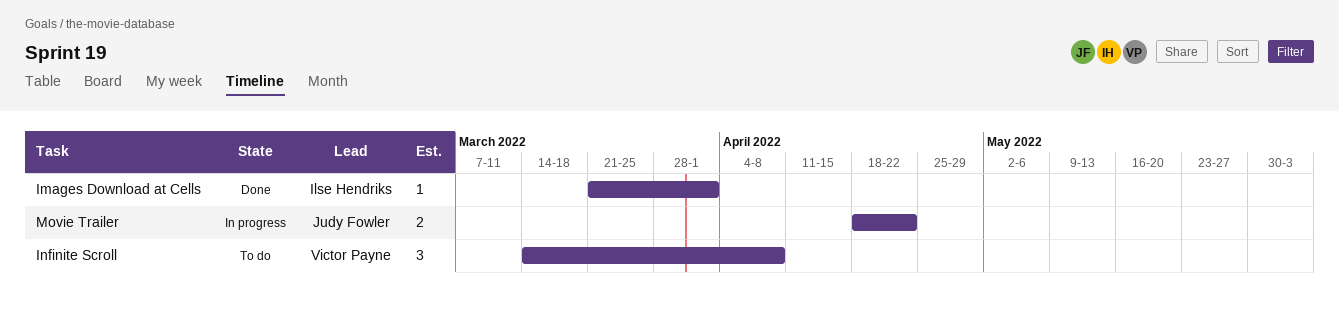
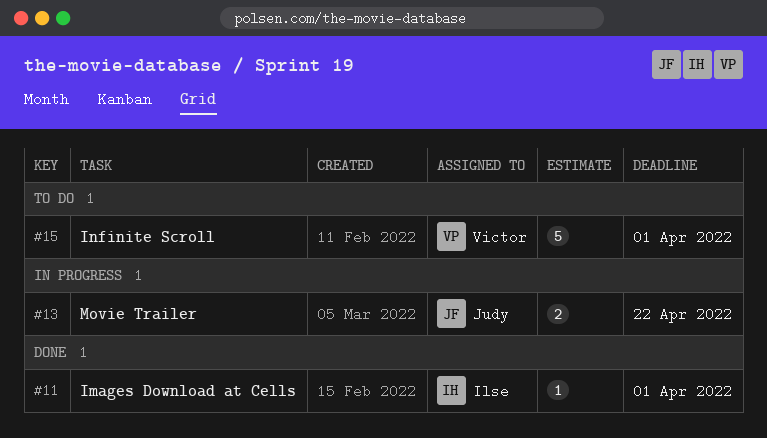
Infinite Scroll, estimate: 3 -> 5
Infinite Scroll, due: Apr 8 -> Apr 1

